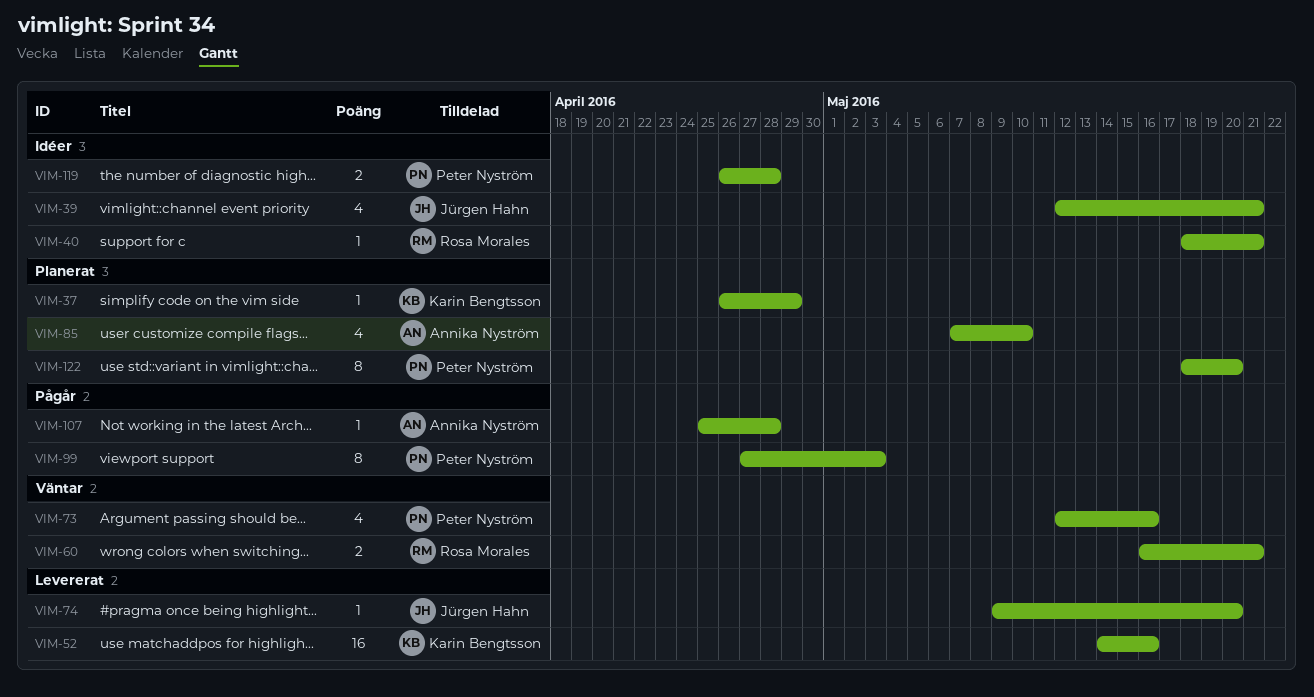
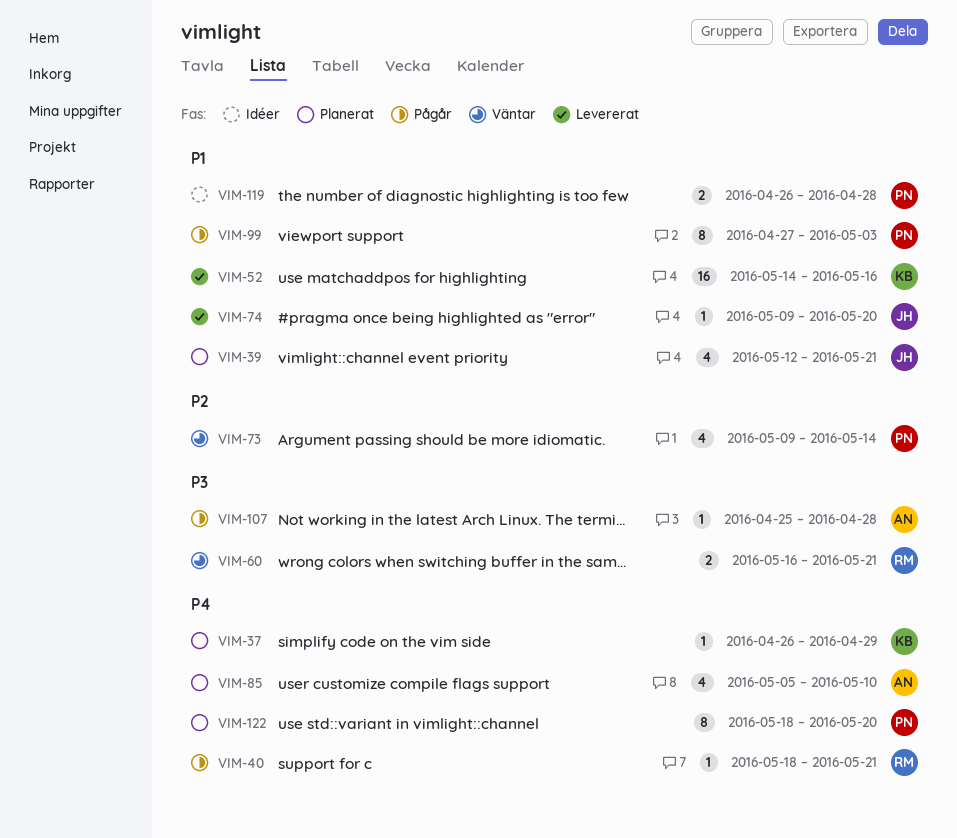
VIM-39, status: Idéer -> Planerat
VIM-40, status: Idéer -> Pågår
VIM-73, start: May 12 -> May 9
VIM-73, due: May 16 -> May 14
VIM-85, start: May 7 -> May 5

